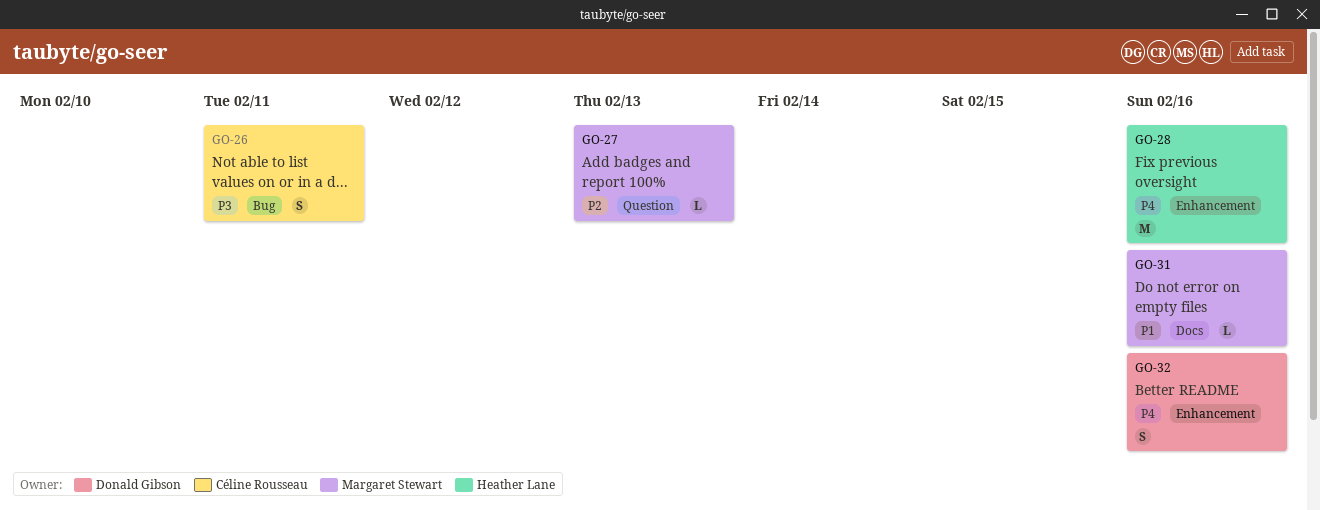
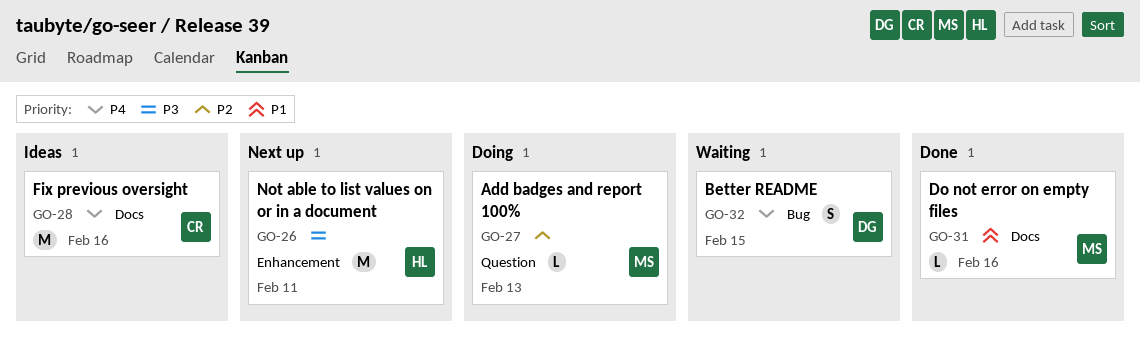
GO-26, owner: Céline Rousseau -> Heather Lane
GO-26, label: Bug -> Enhancement
GO-26, estimate: S -> M
GO-28, owner: Heather Lane -> Céline Rousseau
GO-28, label: Enhancement -> Docs
GO-32, label: Enhancement -> Bug
GO-32, due: Feb 16 -> Feb 15

